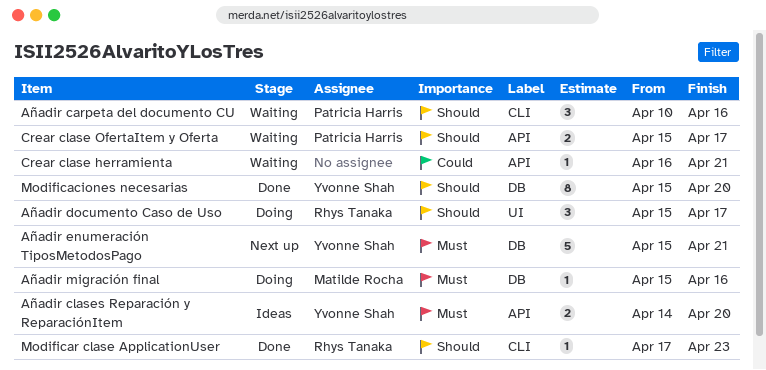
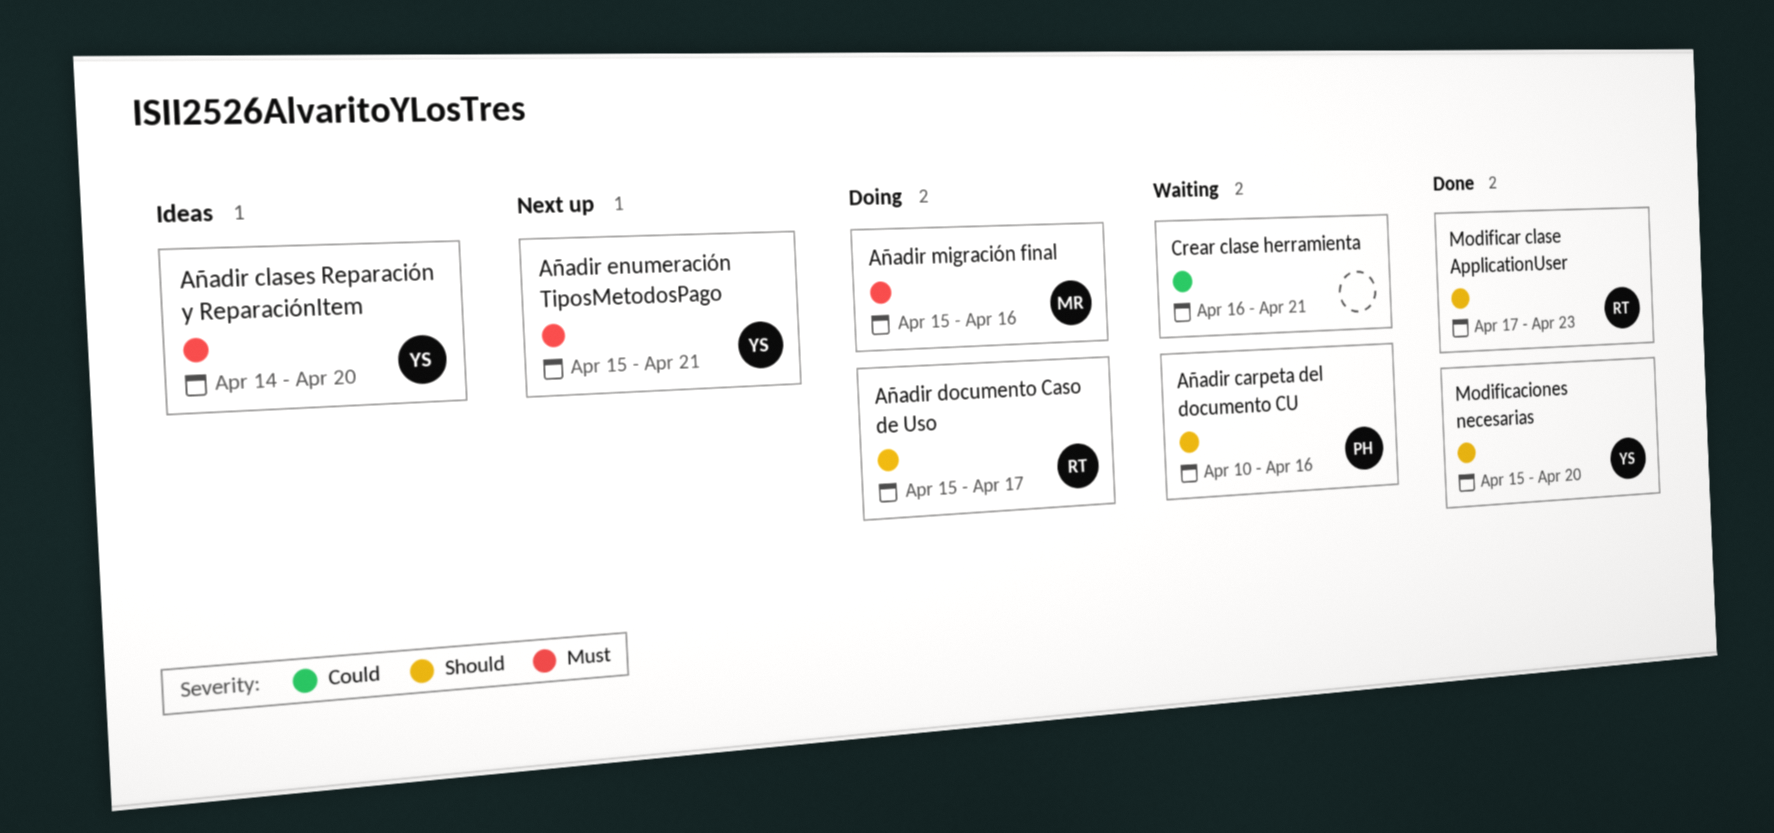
Crear clase OfertaItem y Oferta: present -> none

